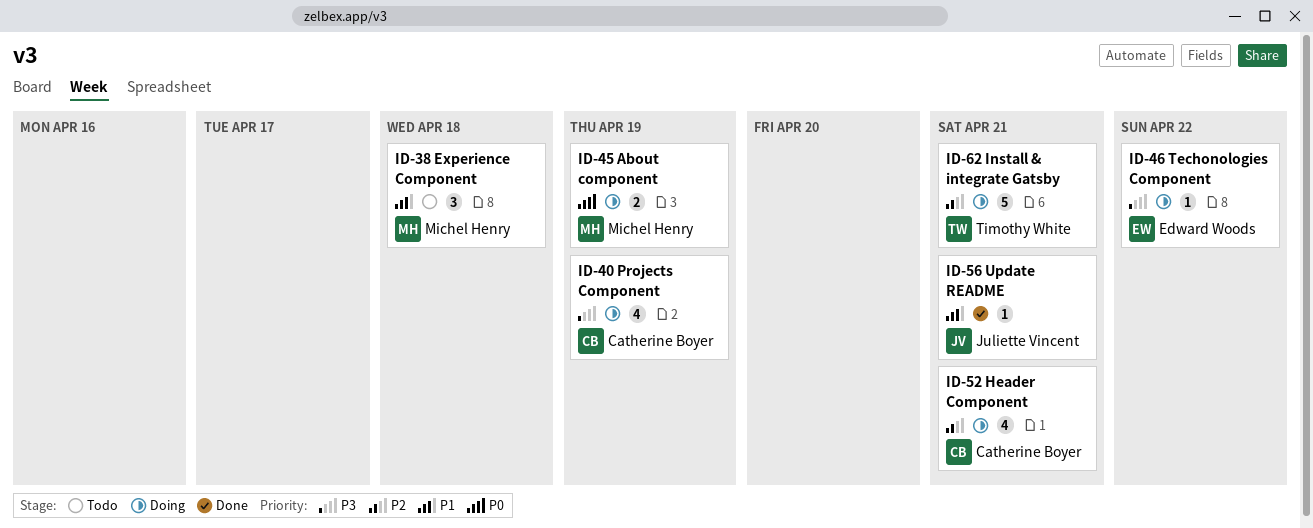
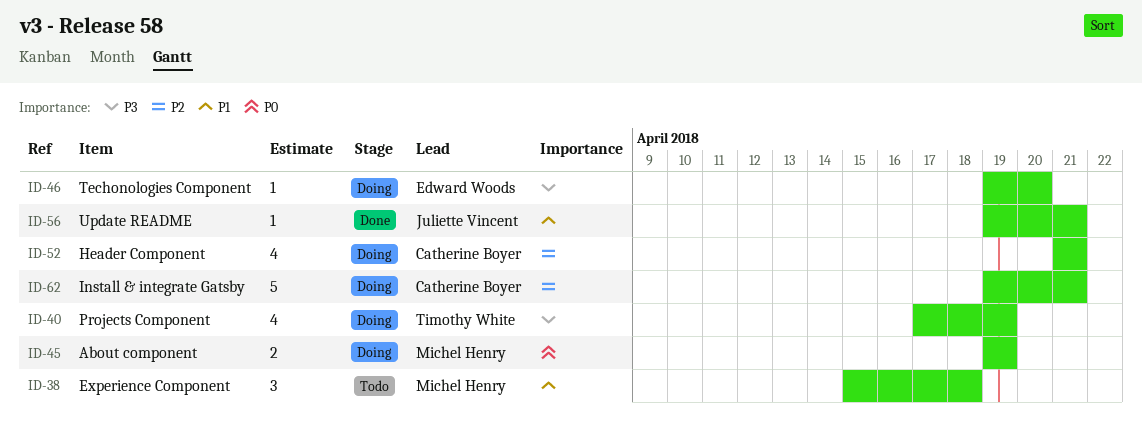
ID-40, owner: Catherine Boyer -> Timothy White
ID-46, due: Apr 22 -> Apr 20
ID-62, owner: Timothy White -> Catherine Boyer

